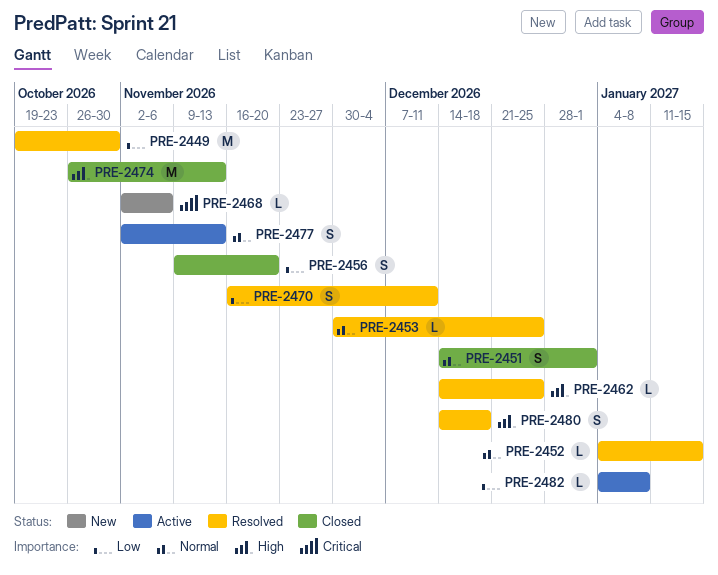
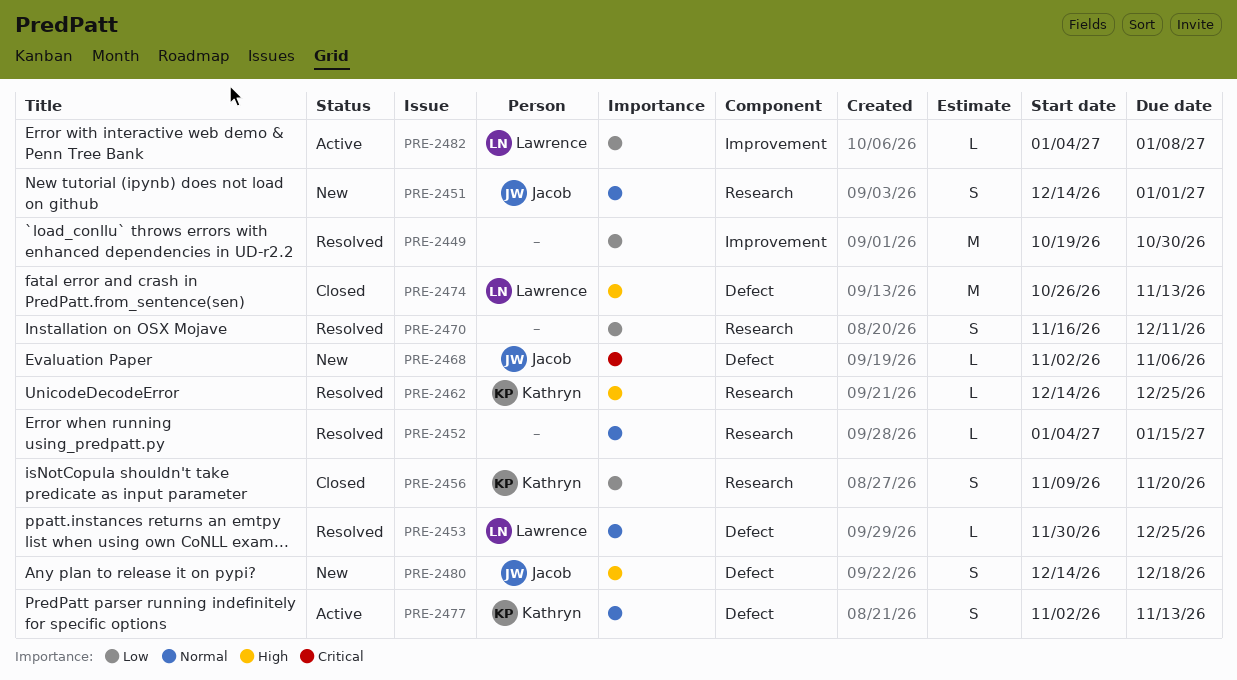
PRE-2451, status: Closed -> New
PRE-2480, status: Resolved -> New

